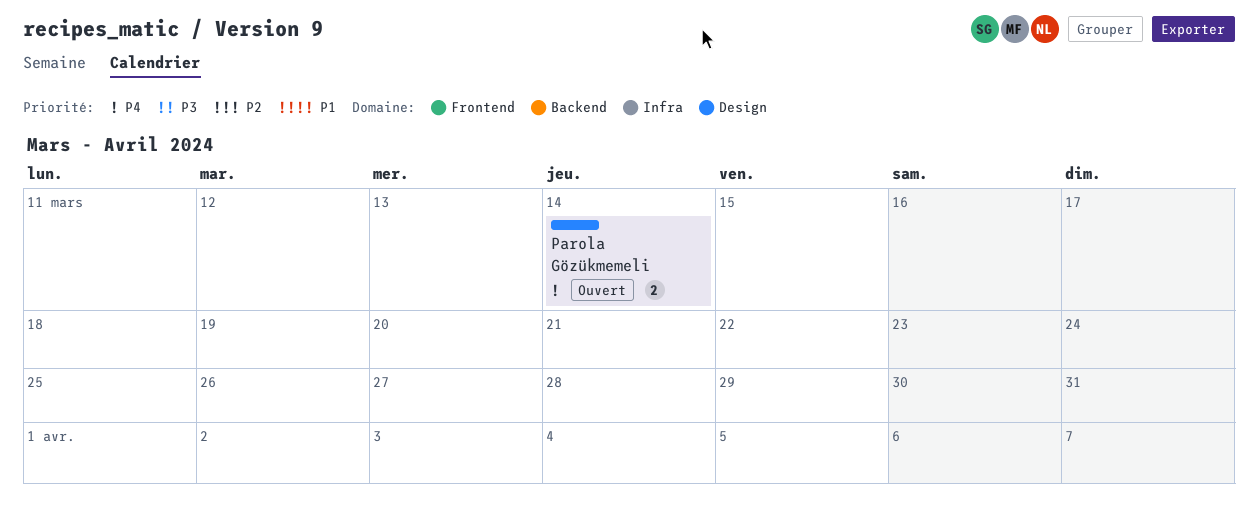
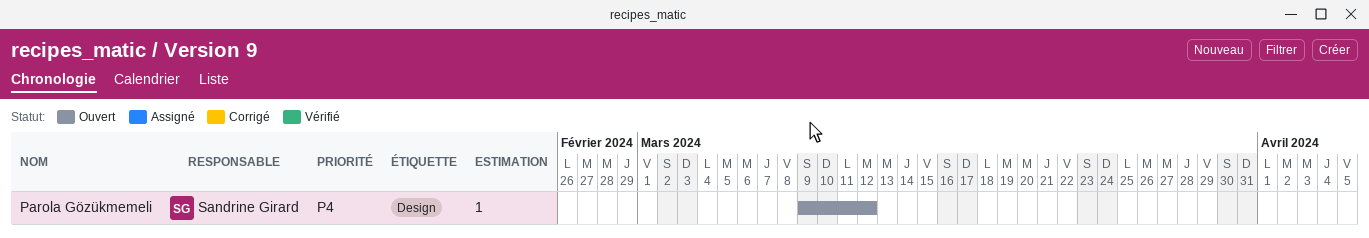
Parola Gözükmemeli, estimate: 2 -> 1
Parola Gözükmemeli, due: Mar 14 -> Mar 12

